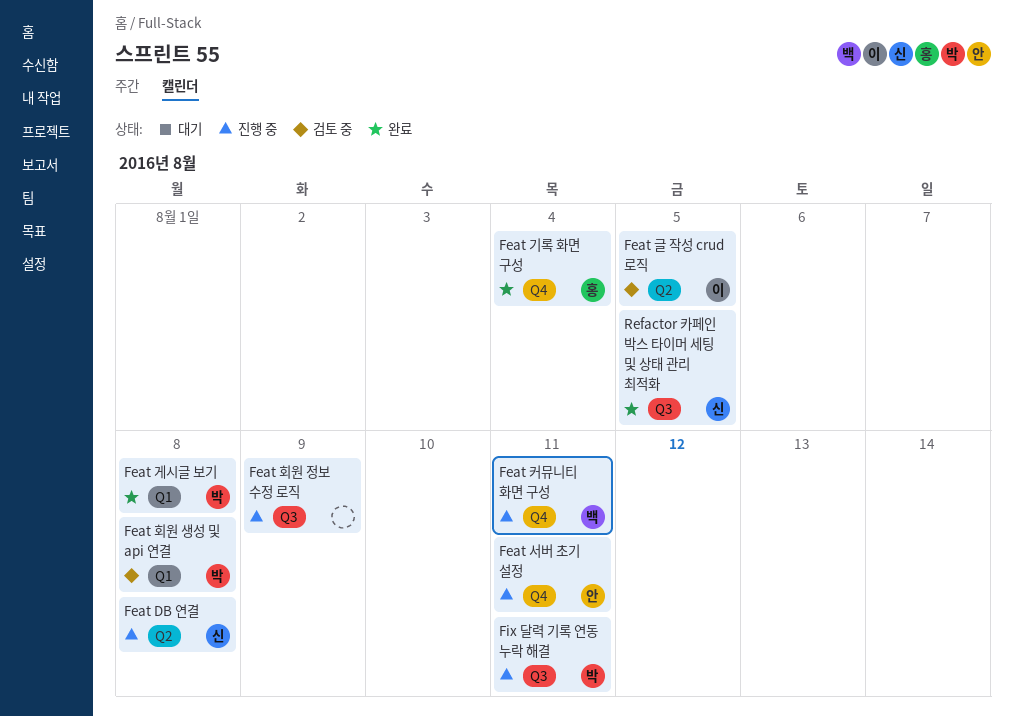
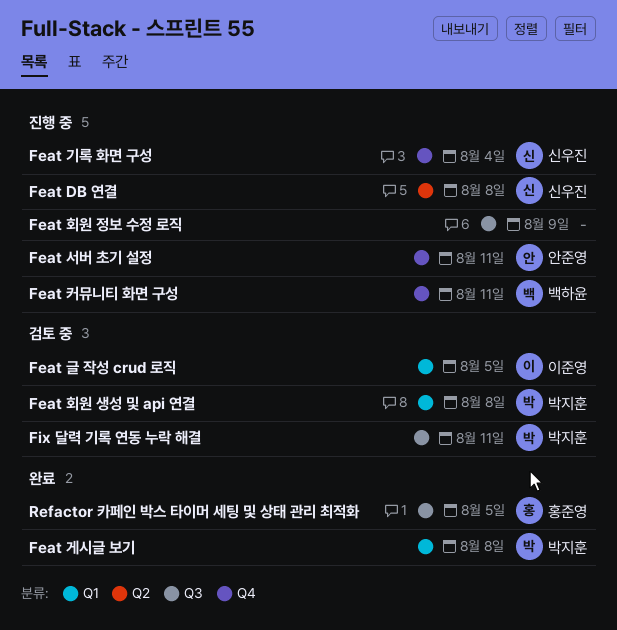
Feat 글 작성 crud 로직, label: Q2 -> Q1
Feat 기록 화면 구성, status: 완료 -> 진행 중
Feat 기록 화면 구성, owner: 홍준영 -> 신우진
Fix 달력 기록 연동 누락 해결, status: 진행 중 -> 검토 중
Refactor 카페인 박스 타이머 세팅 및 상태 관리 최적화, owner: 신우진 -> 홍준영

